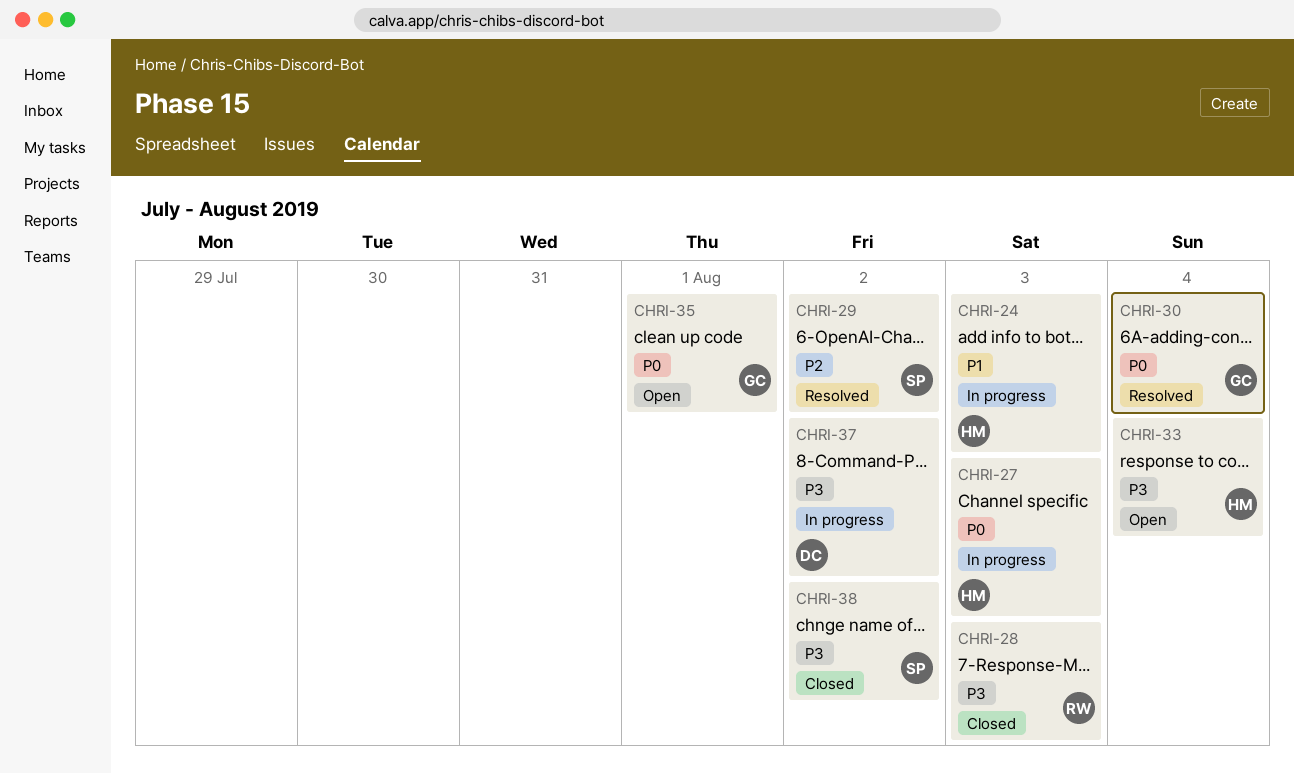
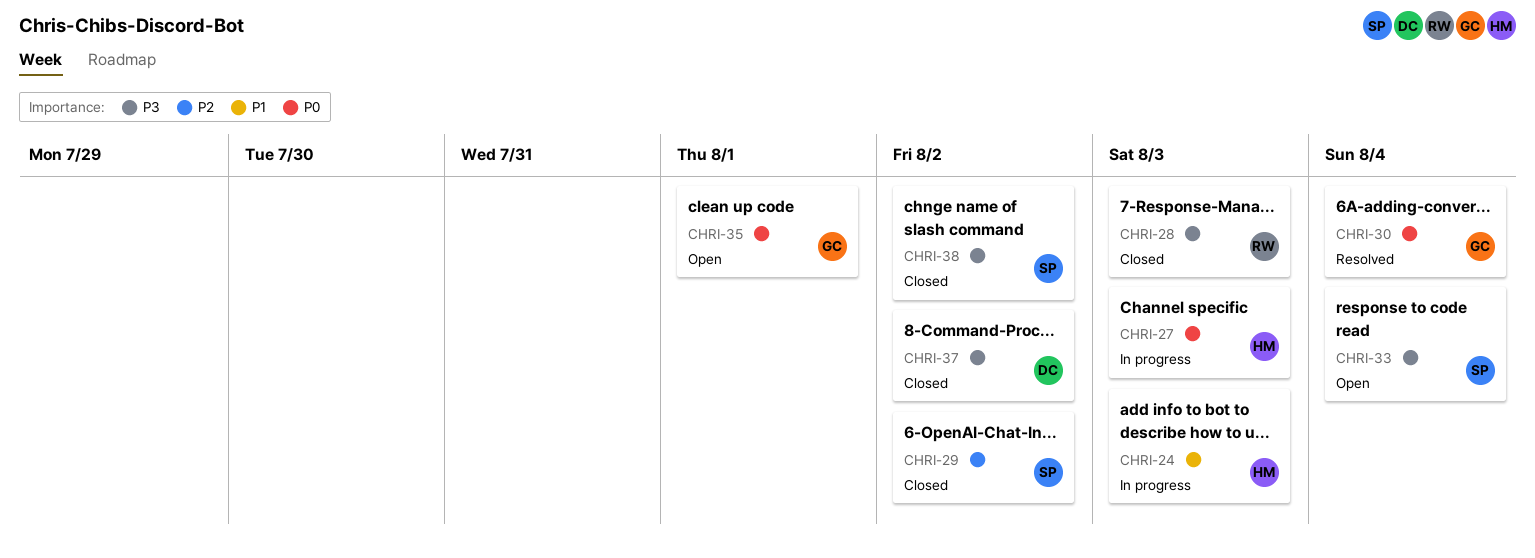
CHRI-29, status: Resolved -> Closed
CHRI-33, owner: HM -> SP
CHRI-37, status: In progress -> Closed

